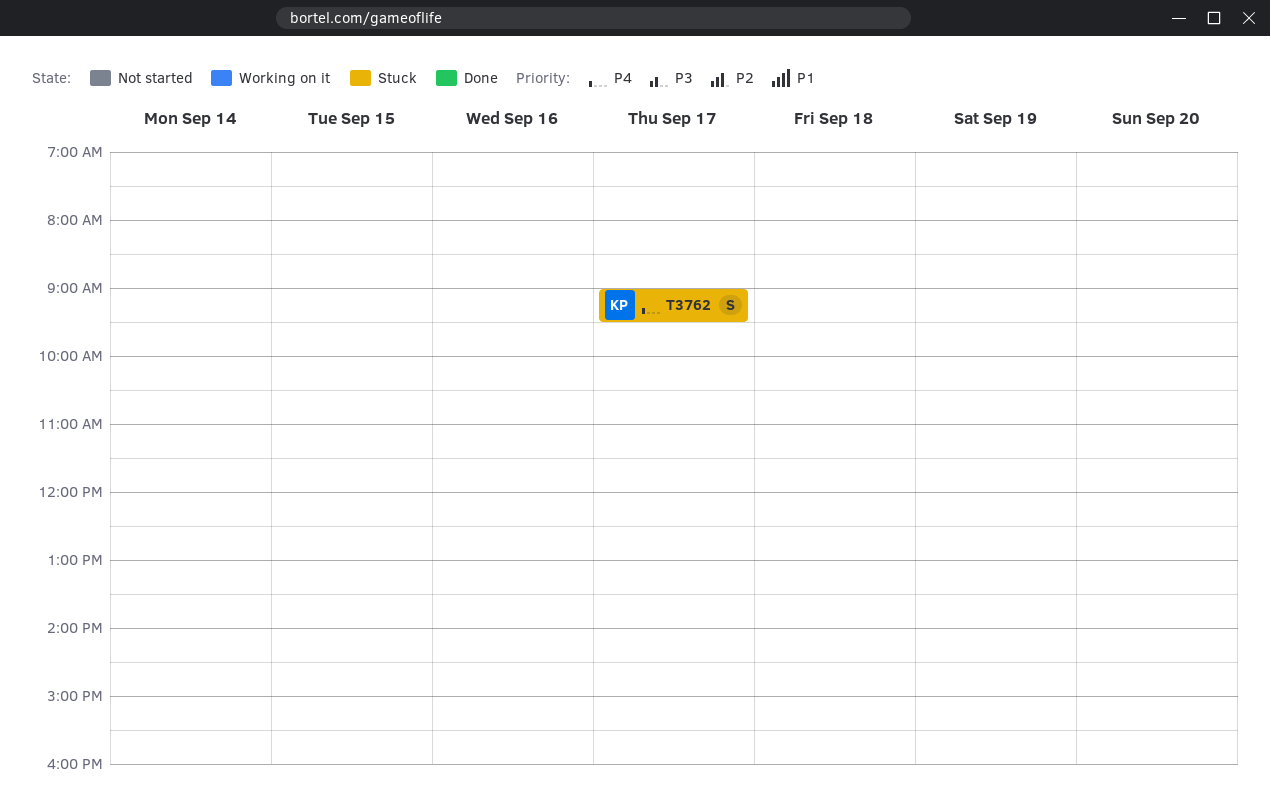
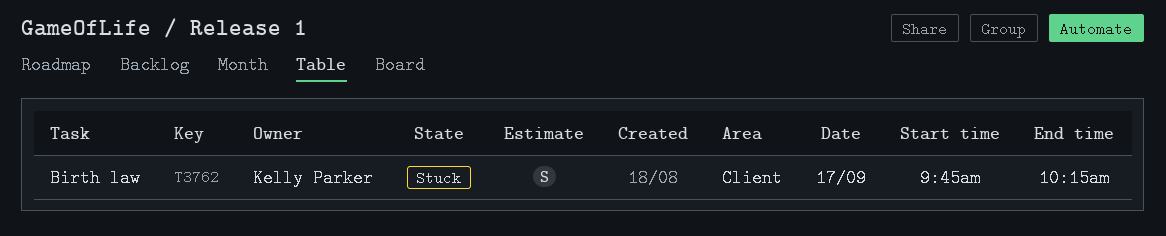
T3762, begins: 09:00 -> 09:45
T3762, ends: 09:30 -> 10:15

